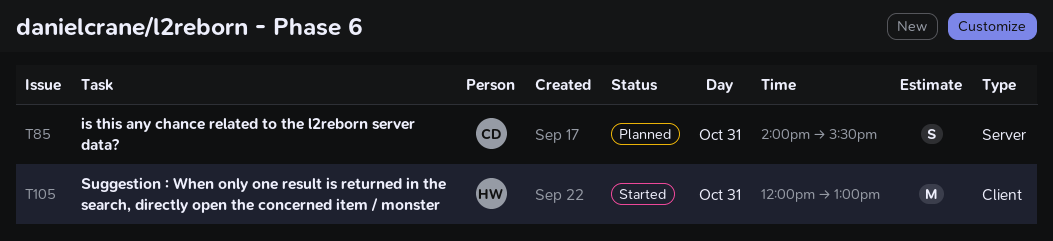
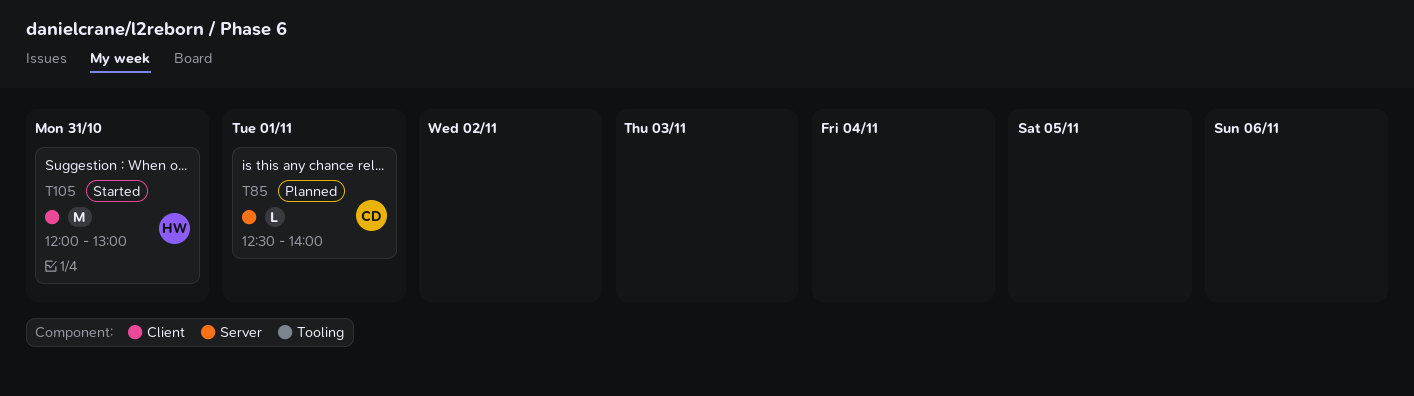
T85, estimate: S -> L
T85, day: Oct 31 -> Nov 1
T85, begins: 14:00 -> 12:30
T85, ends: 15:30 -> 14:00

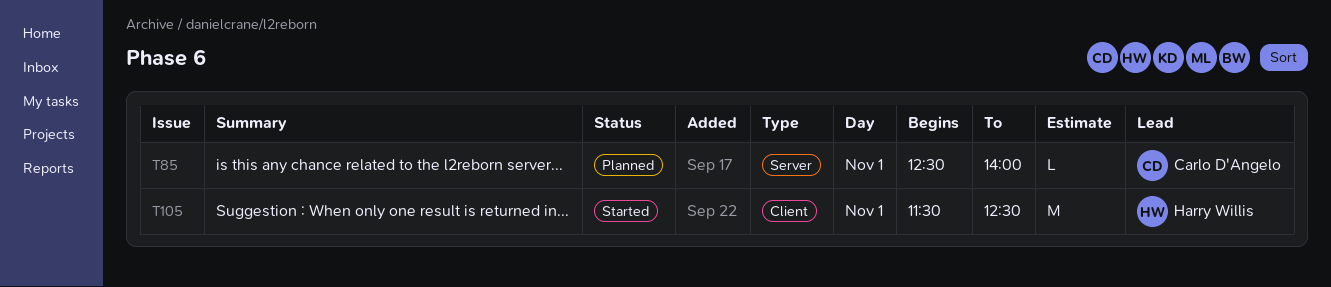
T105, day: Oct 31 -> Nov 1
T105, begins: 12:00 -> 11:30
T105, ends: 13:00 -> 12:30

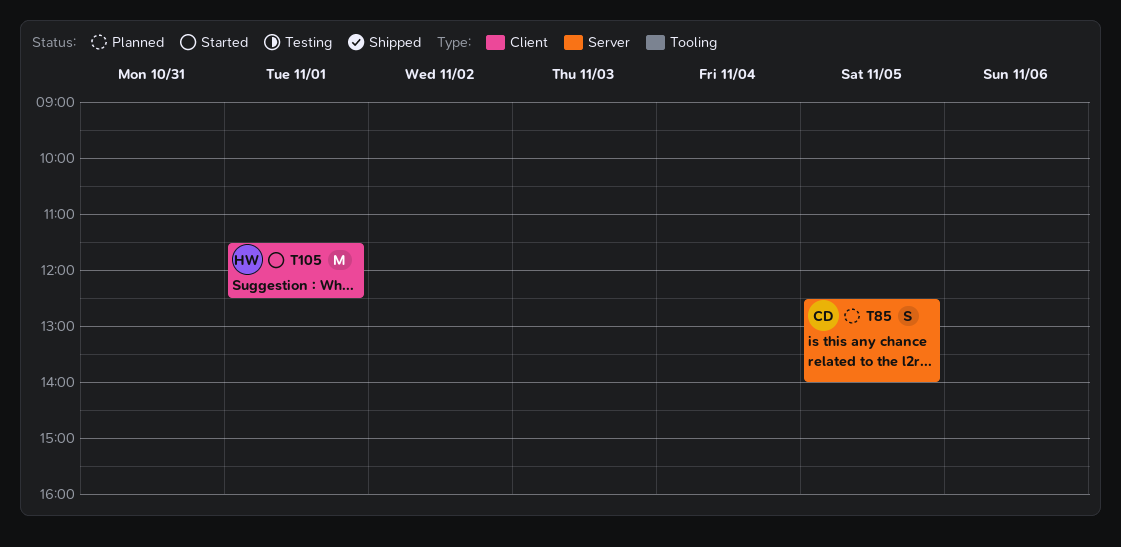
T85, estimate: L -> S
T85, day: Nov 1 -> Nov 5

